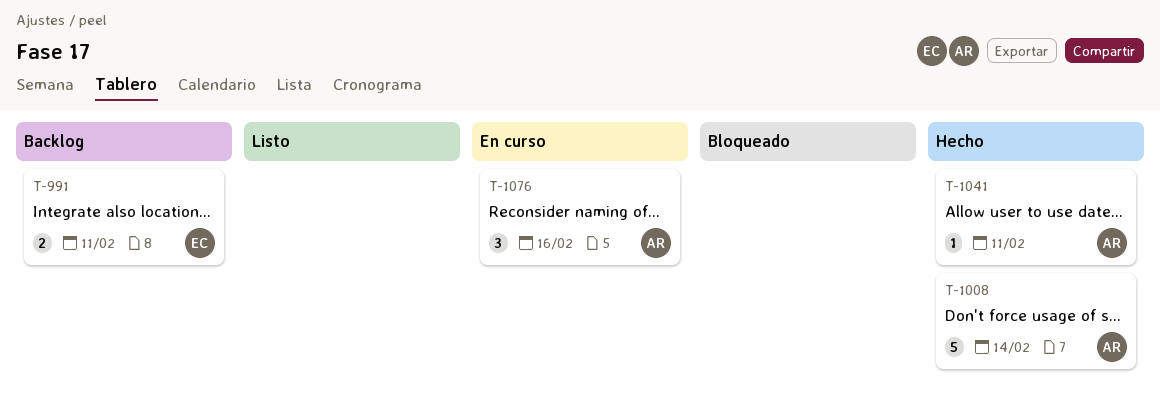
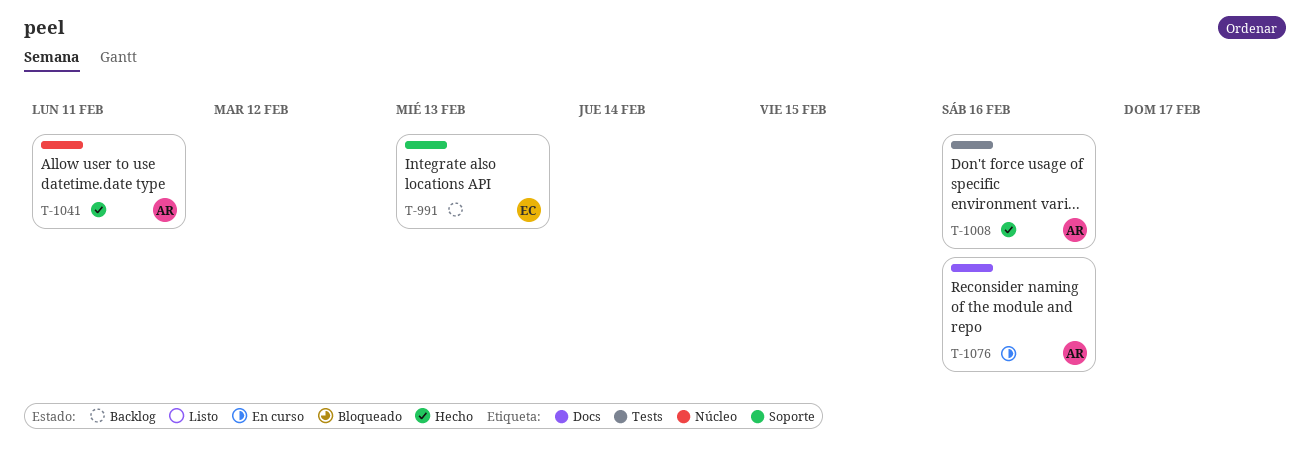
T-991, due: Feb 11 -> Feb 13
T-1008, due: Feb 14 -> Feb 16

